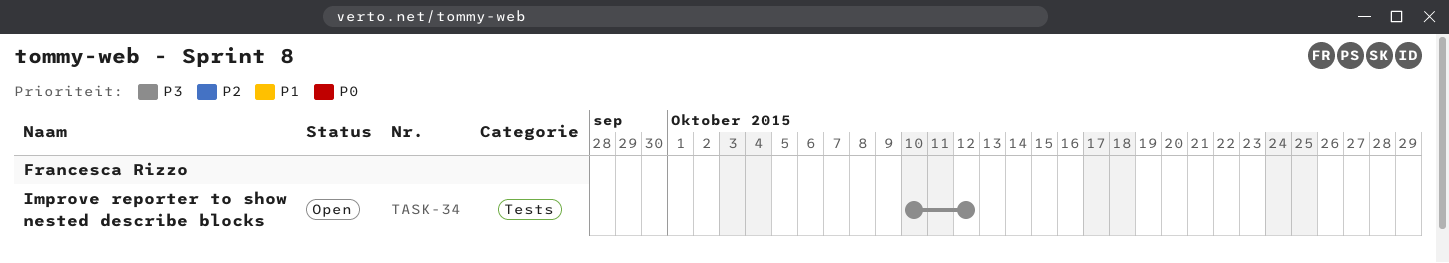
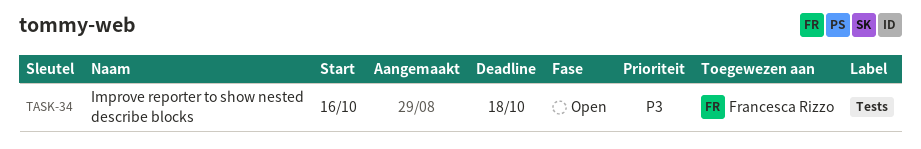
TASK-34, start: Oct 10 -> Oct 16
TASK-34, due: Oct 12 -> Oct 18

